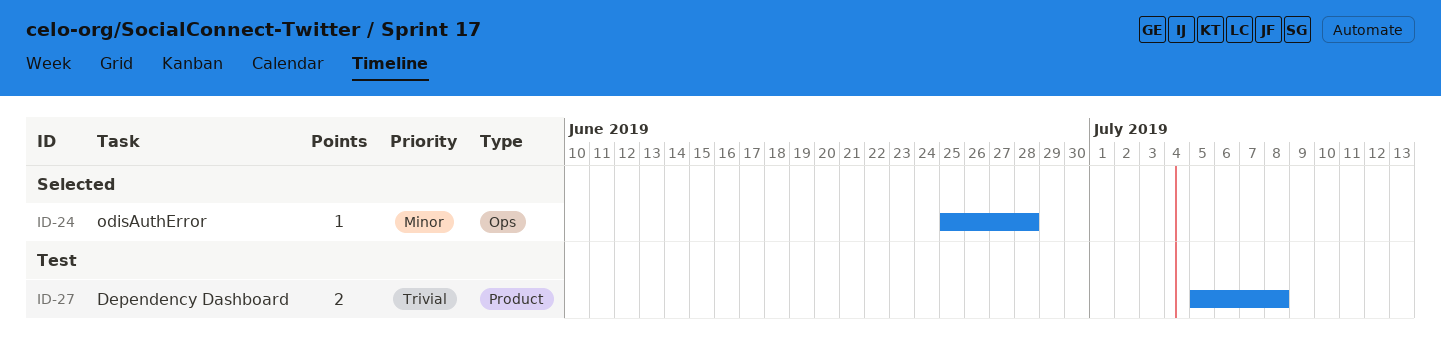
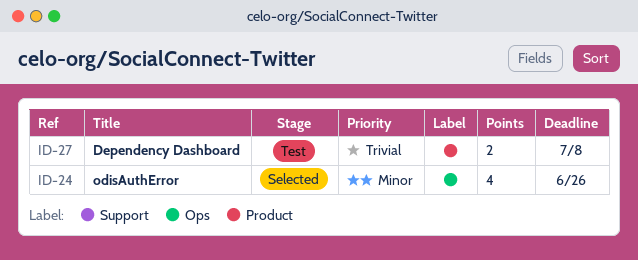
ID-24, estimate: 1 -> 4
ID-24, due: Jun 28 -> Jun 26

